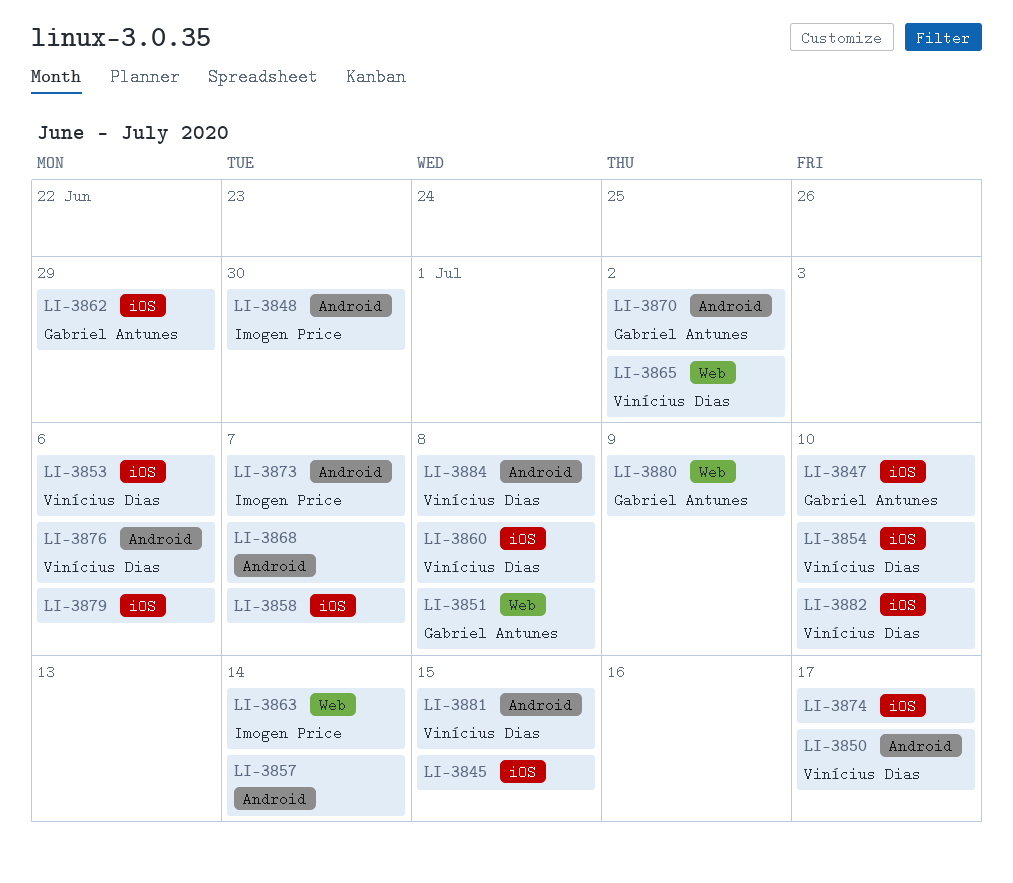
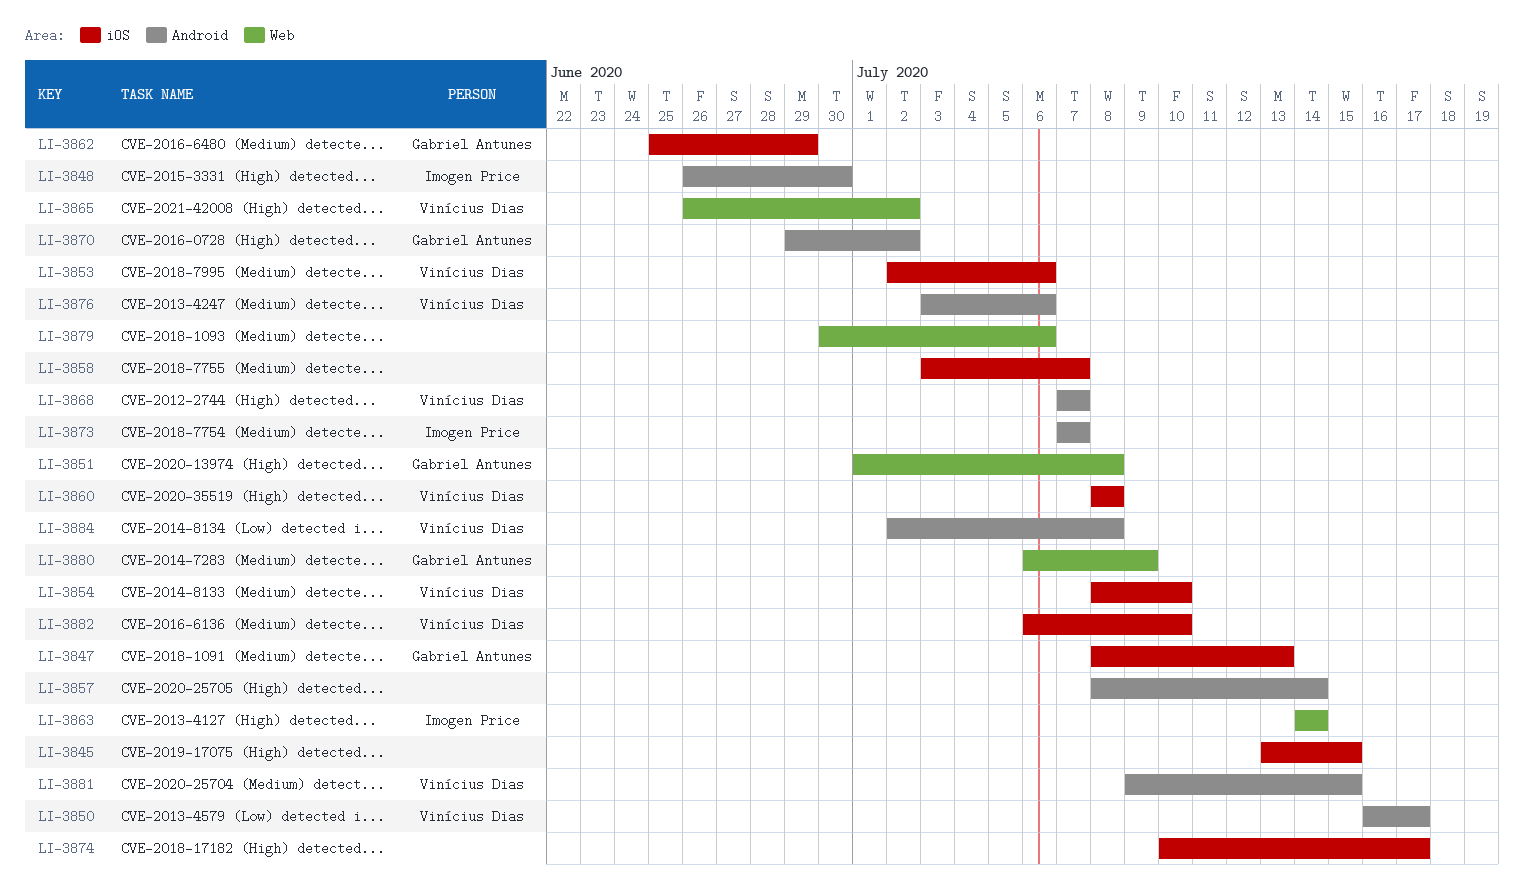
LI-3847, due: Jul 10 -> Jul 13
LI-3868, owner: none -> Vinícius Dias
LI-3879, label: iOS -> Web

